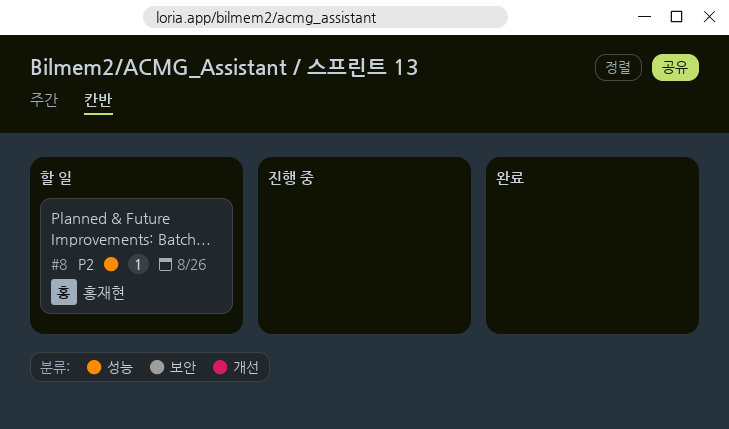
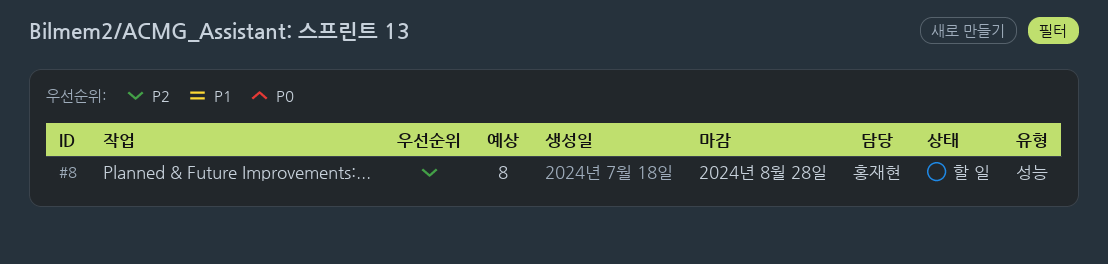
#8, estimate: 1 -> 8
#8, due: Aug 26 -> Aug 28

